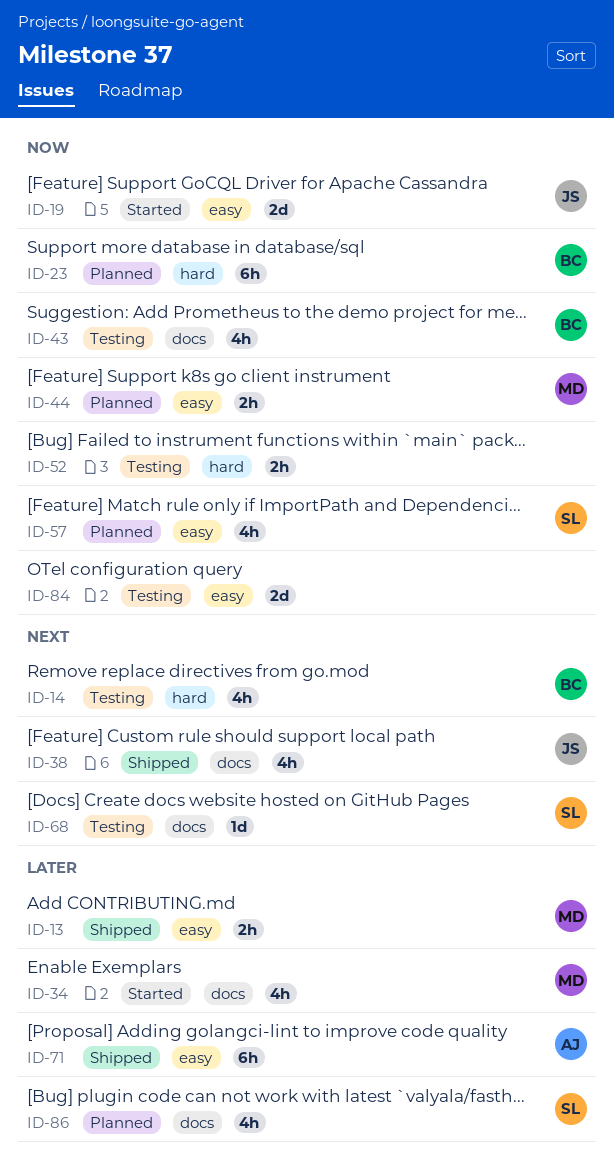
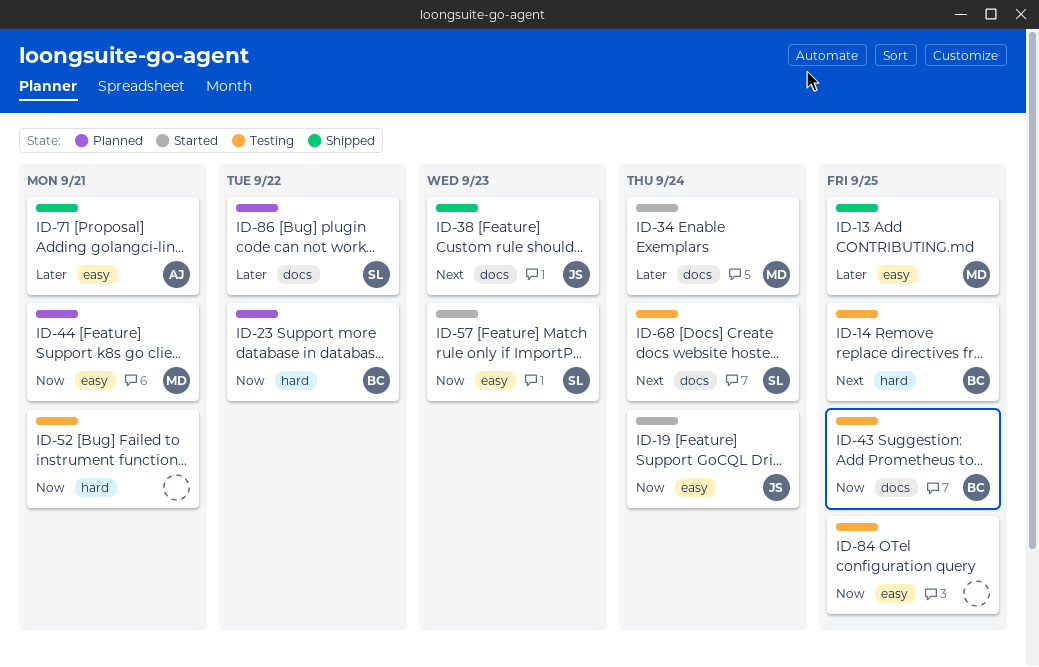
ID-57, status: Planned -> Started

